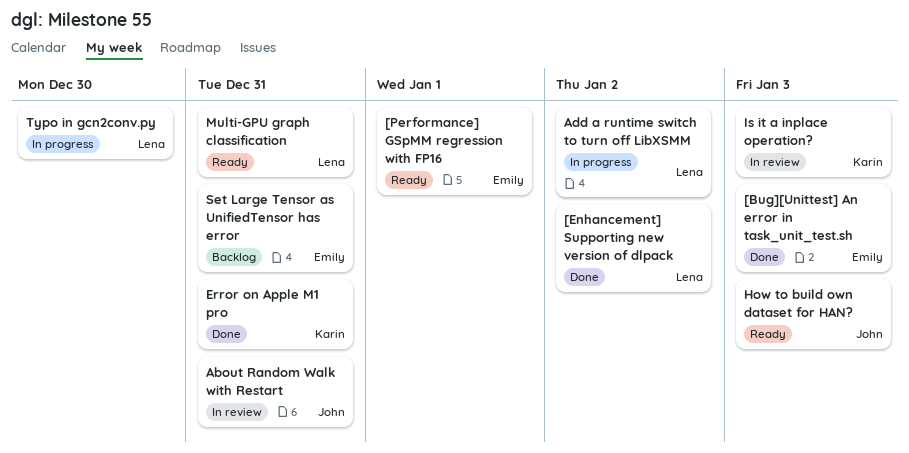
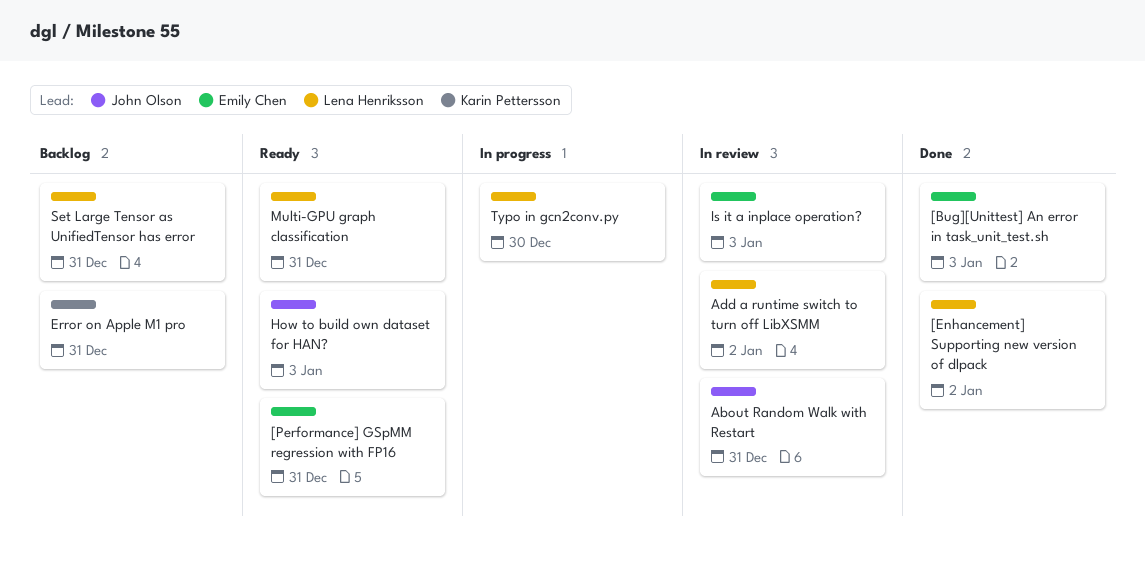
[Performance] GSpMM regression with FP16, due: Jan 1 -> Dec 31
Add a runtime switch to turn off LibXSMM, status: In progress -> In review
Error on Apple M1 pro, status: Done -> Backlog
Is it a inplace operation?, owner: Karin Pettersson -> Emily Chen
Set Large Tensor as UnifiedTensor has error, owner: Emily Chen -> Lena Henriksson

